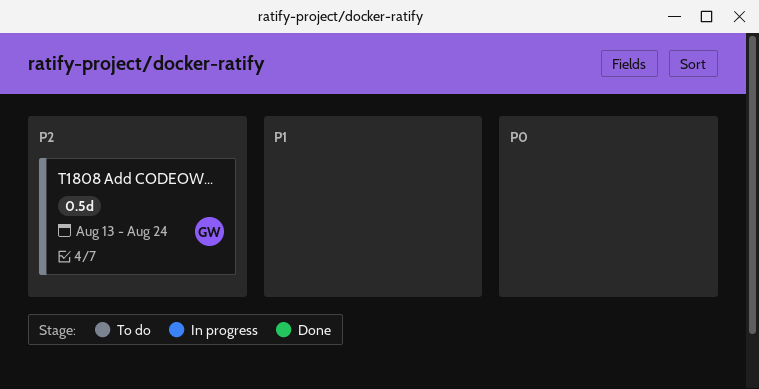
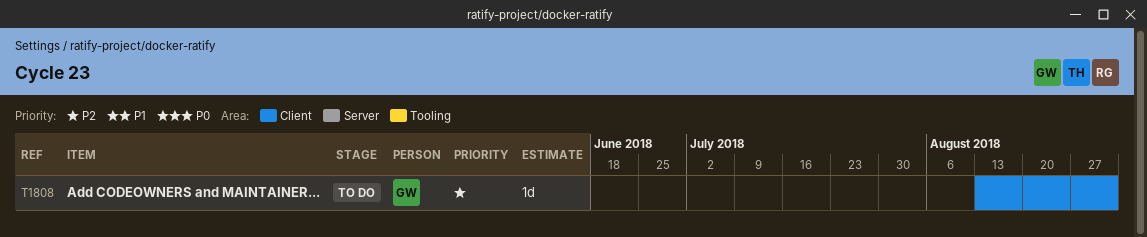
T1808, estimate: 0.5d -> 1d
T1808, due: Aug 24 -> Aug 31

